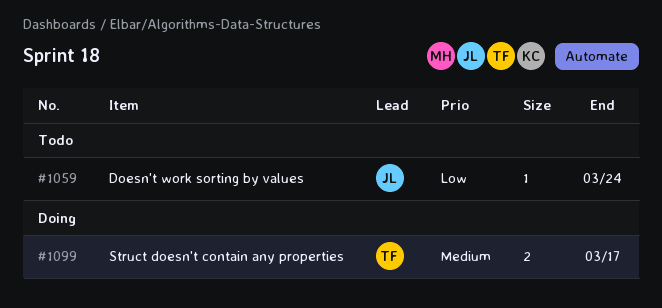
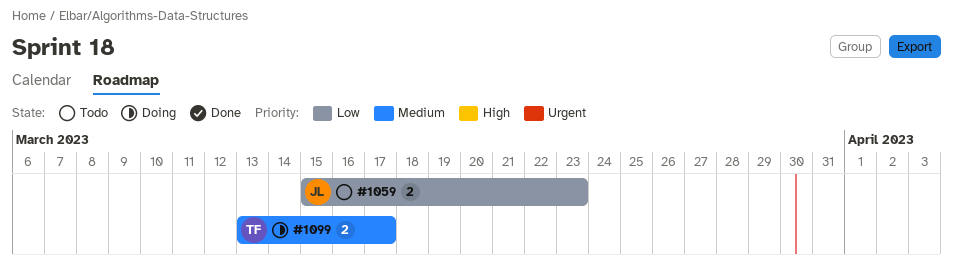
#1059, estimate: 1 -> 2
#1059, due: Mar 24 -> Mar 23

